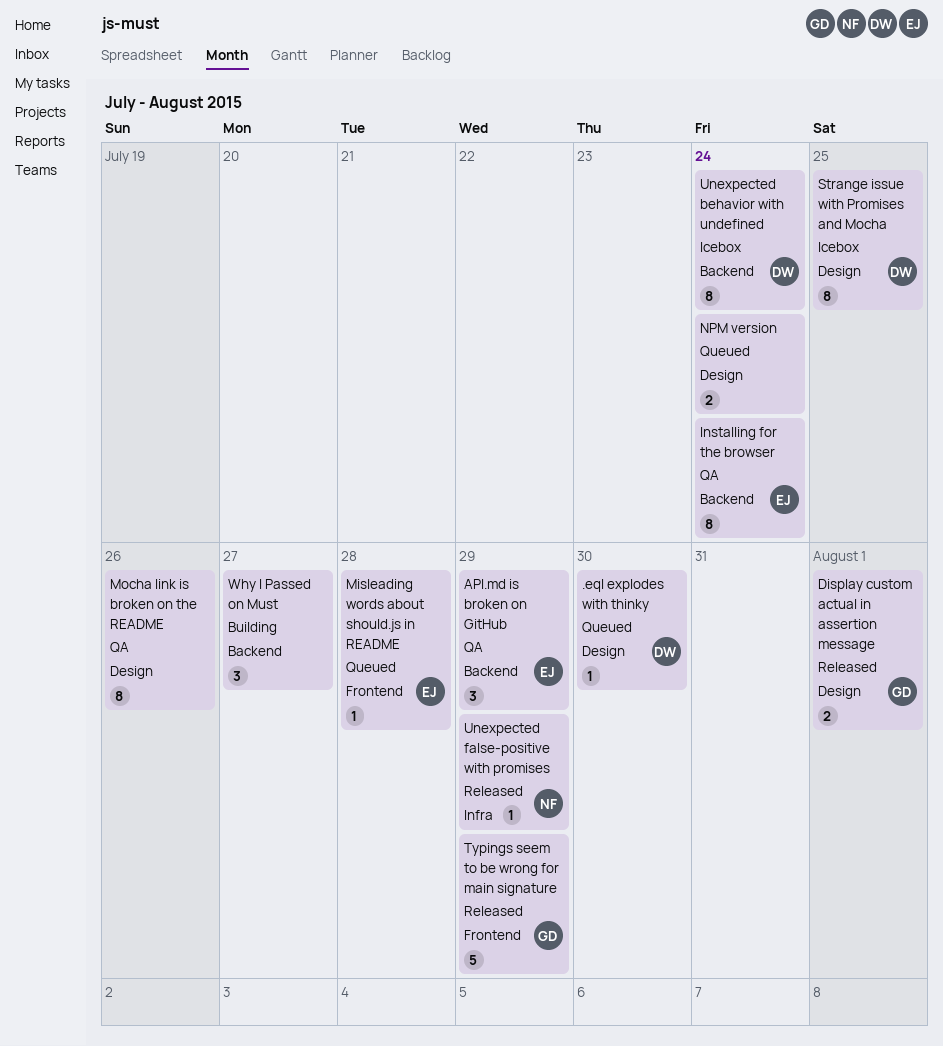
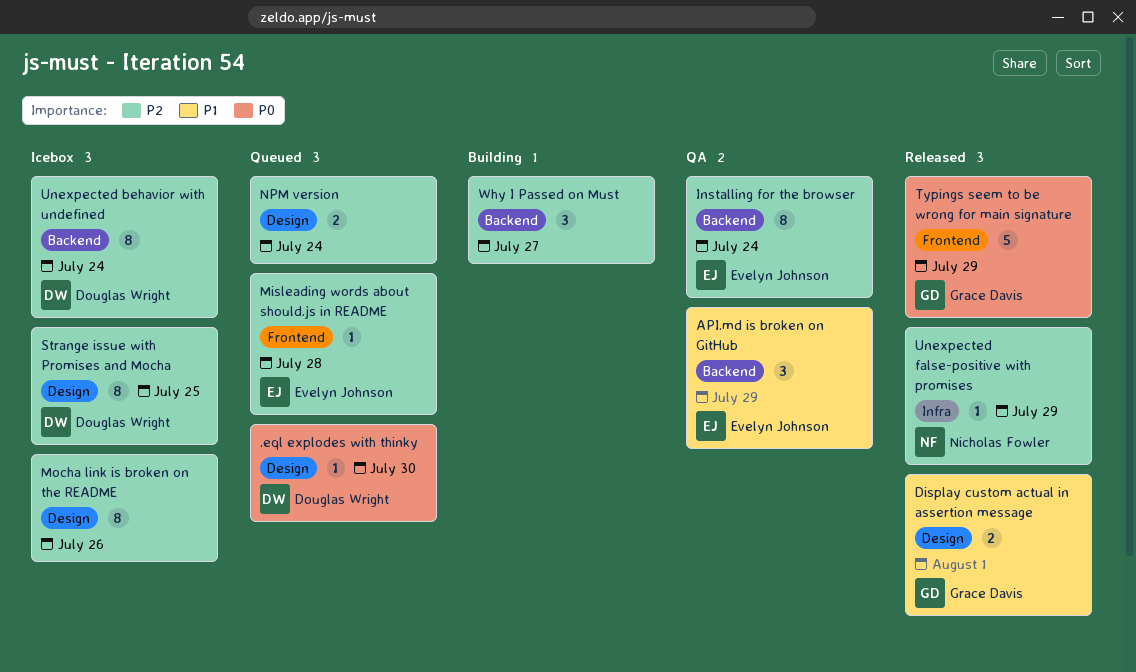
Mocha link is broken on the README, status: QA -> Icebox

